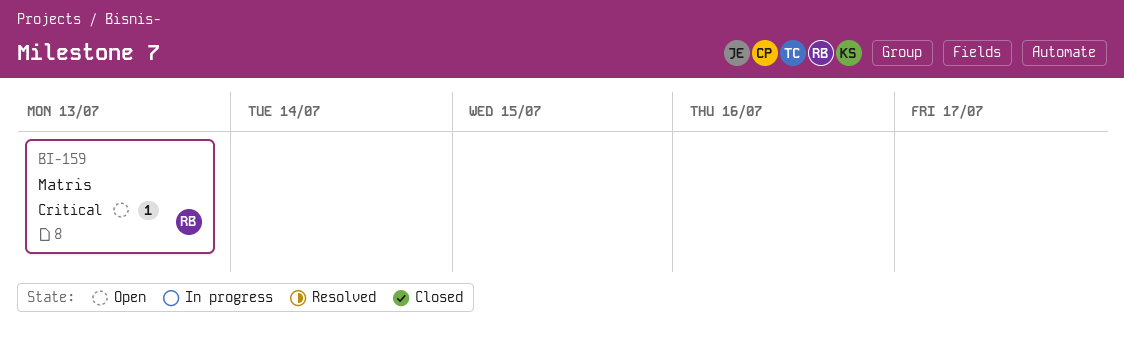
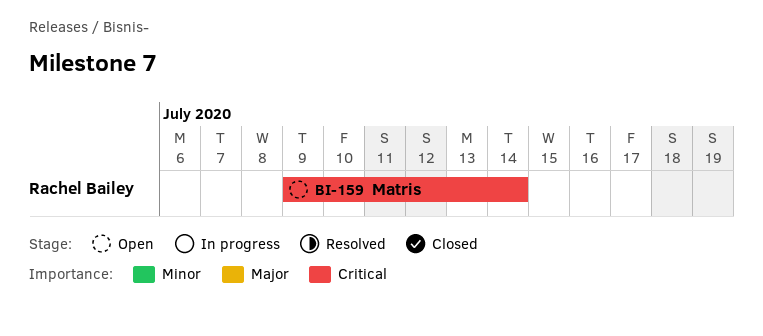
BI-159, due: Jul 13 -> Jul 14

